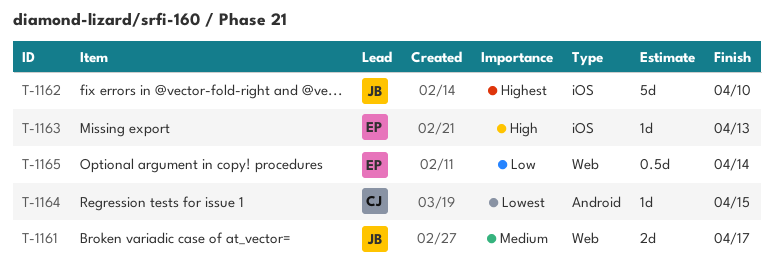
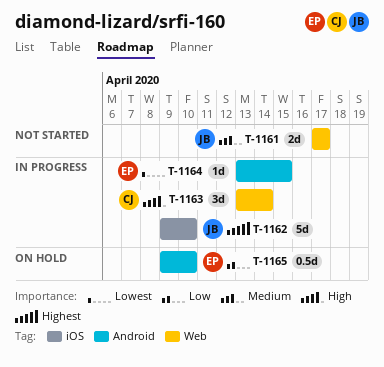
T-1163, owner: EP -> CJ
T-1163, label: iOS -> Web
T-1163, estimate: 1d -> 3d
T-1163, due: Apr 13 -> Apr 14
T-1164, owner: CJ -> EP
T-1165, label: Web -> Android
T-1165, due: Apr 14 -> Apr 10

